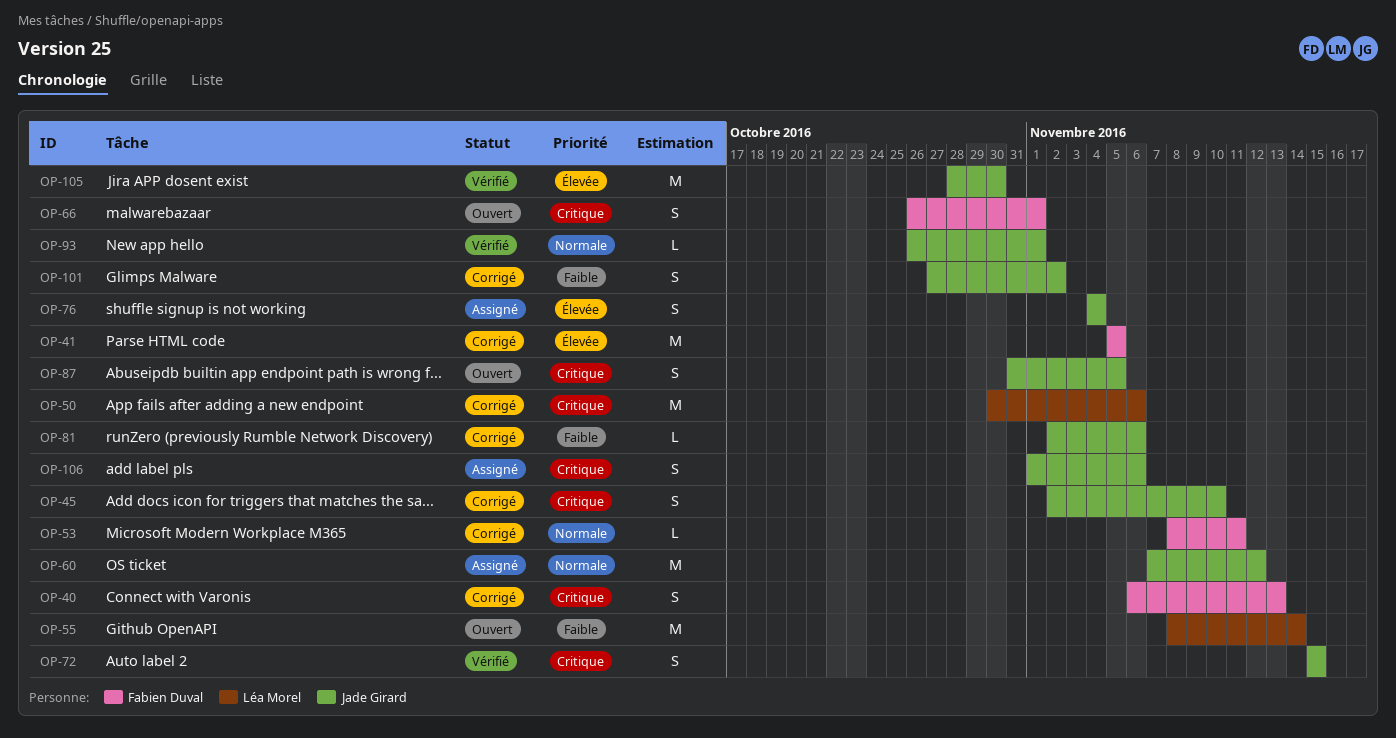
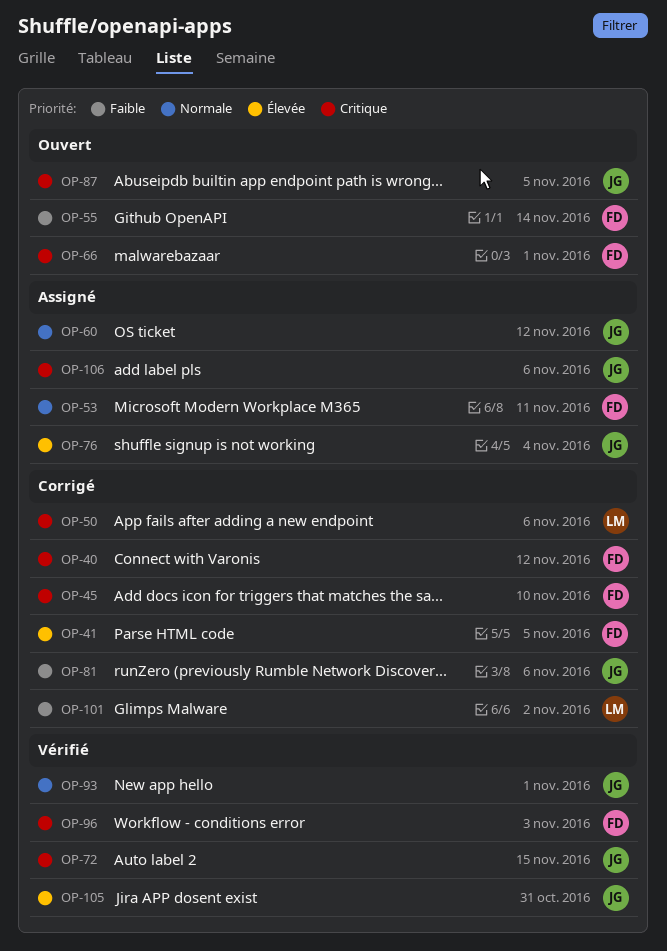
OP-40, due: Nov 13 -> Nov 12
OP-45, owner: Jade Girard -> Fabien Duval
OP-53, status: Corrigé -> Assigné
OP-55, owner: Léa Morel -> Fabien Duval
OP-96: none -> present
OP-101, owner: Jade Girard -> Léa Morel
OP-105, due: Oct 30 -> Oct 31

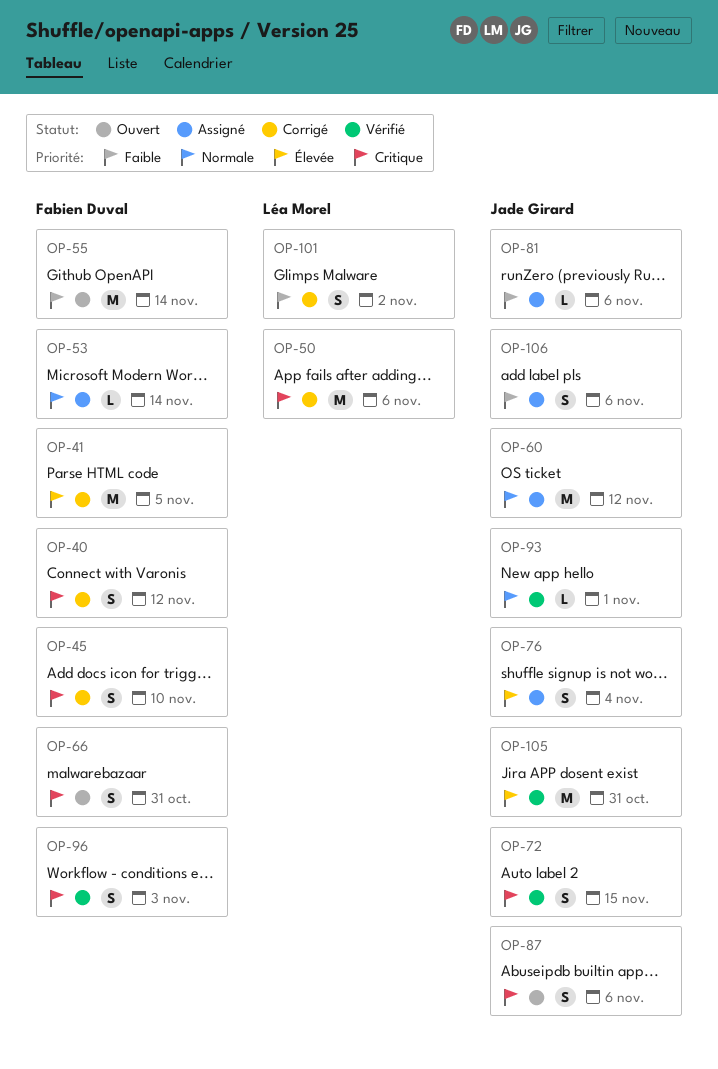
OP-53, due: Nov 11 -> Nov 14
OP-66, due: Nov 1 -> Oct 31
OP-81, status: Corrigé -> Assigné
OP-87, due: Nov 5 -> Nov 6
OP-106, priority: Critique -> Faible

